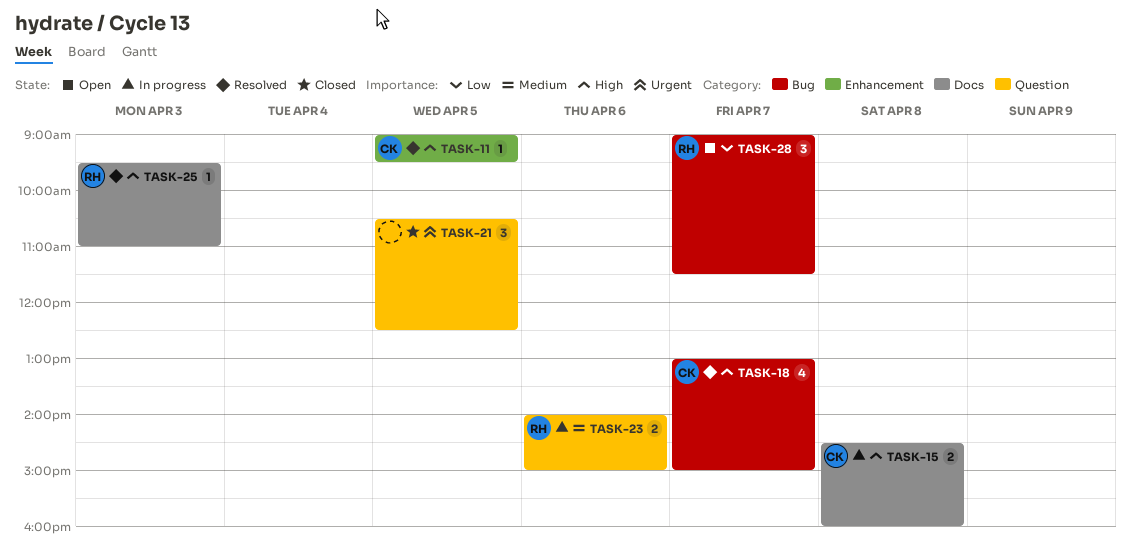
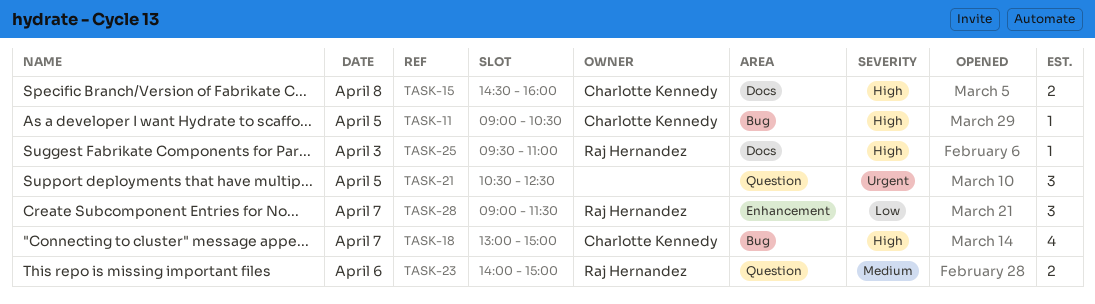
TASK-11, label: Enhancement -> Bug
TASK-11, ends: 09:30 -> 10:30
TASK-28, label: Bug -> Enhancement

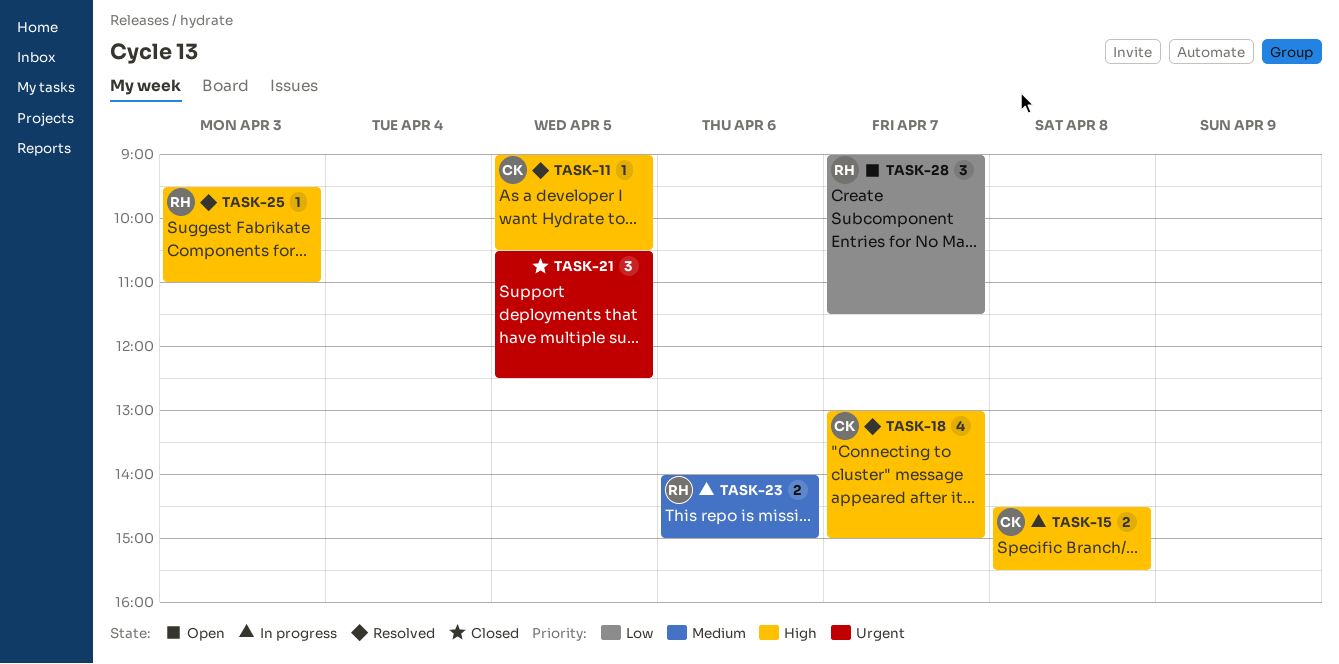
TASK-15, ends: 16:00 -> 15:30

